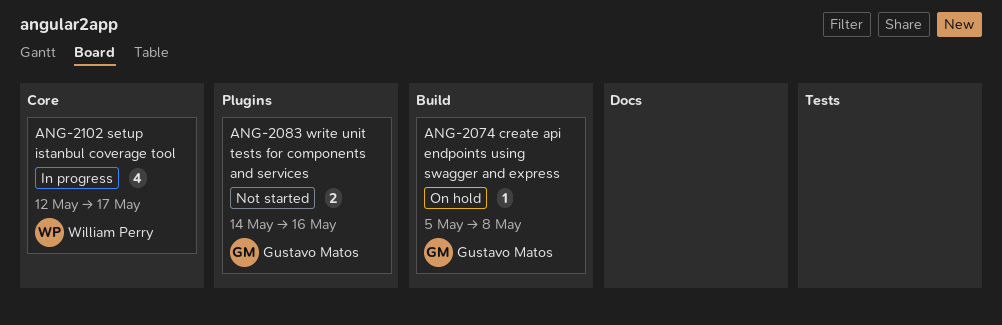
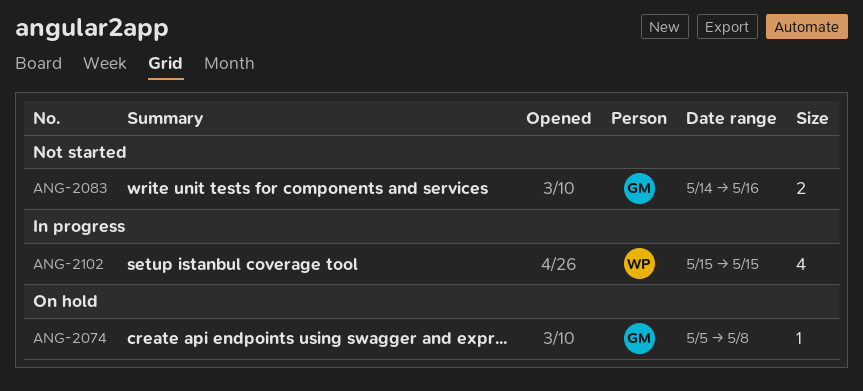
ANG-2102, start: May 12 -> May 15
ANG-2102, due: May 17 -> May 15

